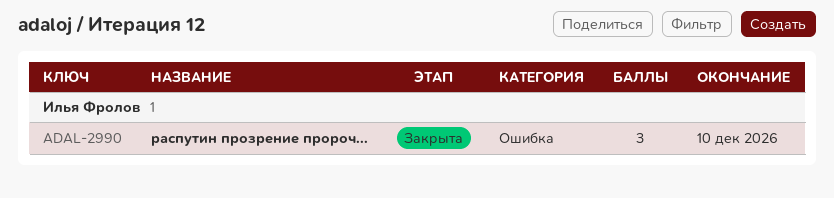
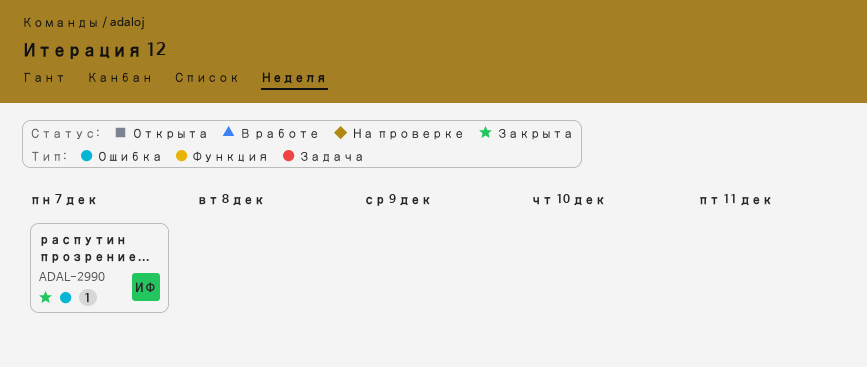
ADAL-2990, estimate: 3 -> 1
ADAL-2990, due: Dec 10 -> Dec 7

